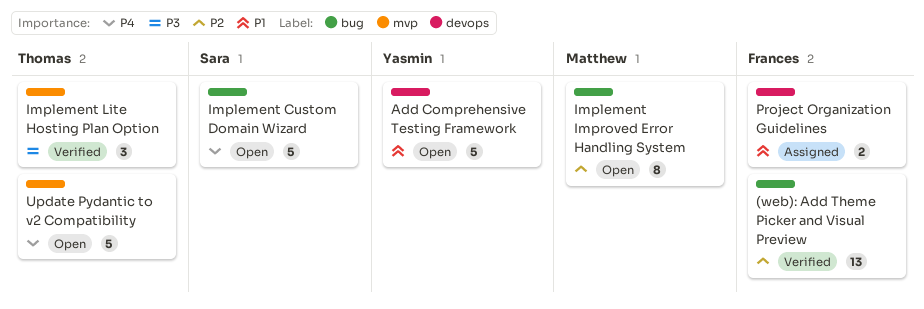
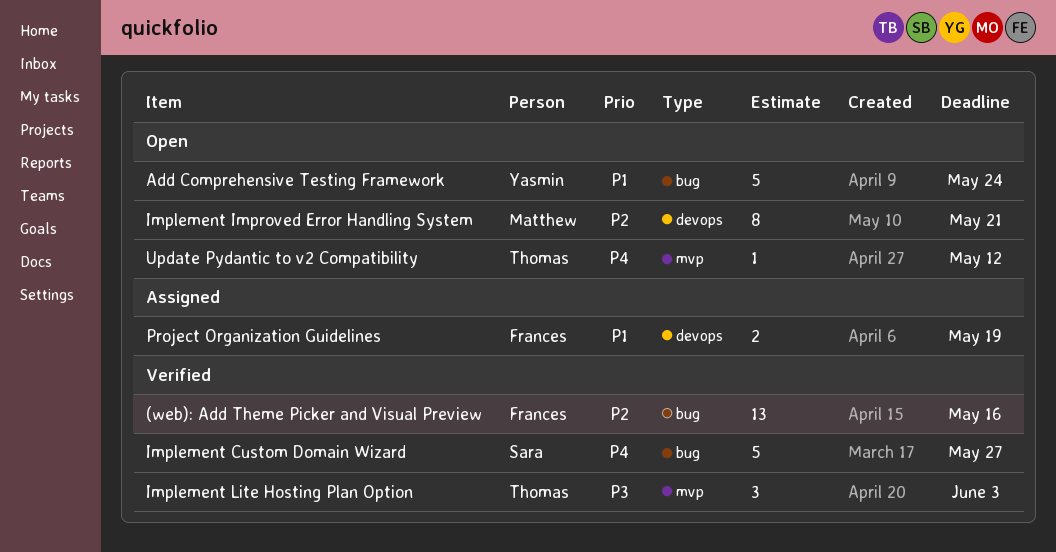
Add Comprehensive Testing Framework, label: devops -> bug
Implement Custom Domain Wizard, status: Open -> Verified
Implement Improved Error Handling System, label: bug -> devops
Update Pydantic to v2 Compatibility, estimate: 5 -> 1

